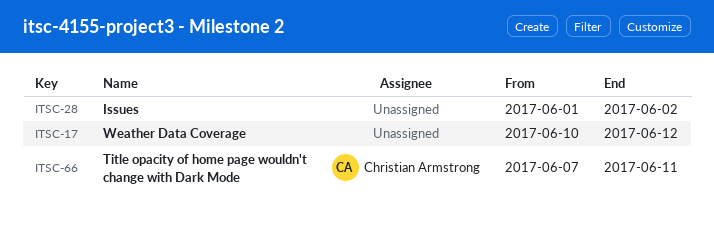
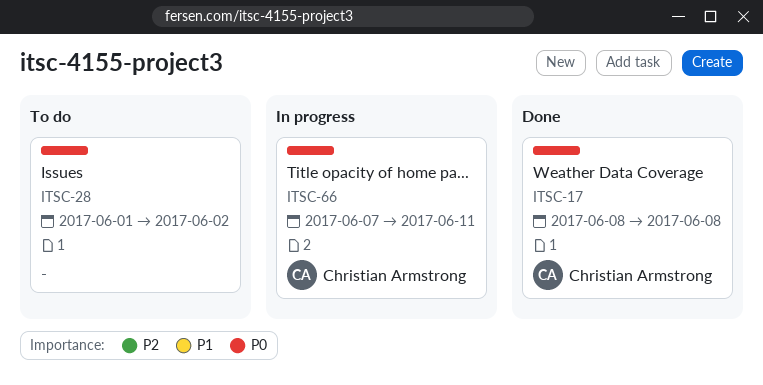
ITSC-17, owner: none -> Christian Armstrong
ITSC-17, start: Jun 10 -> Jun 8
ITSC-17, due: Jun 12 -> Jun 8

